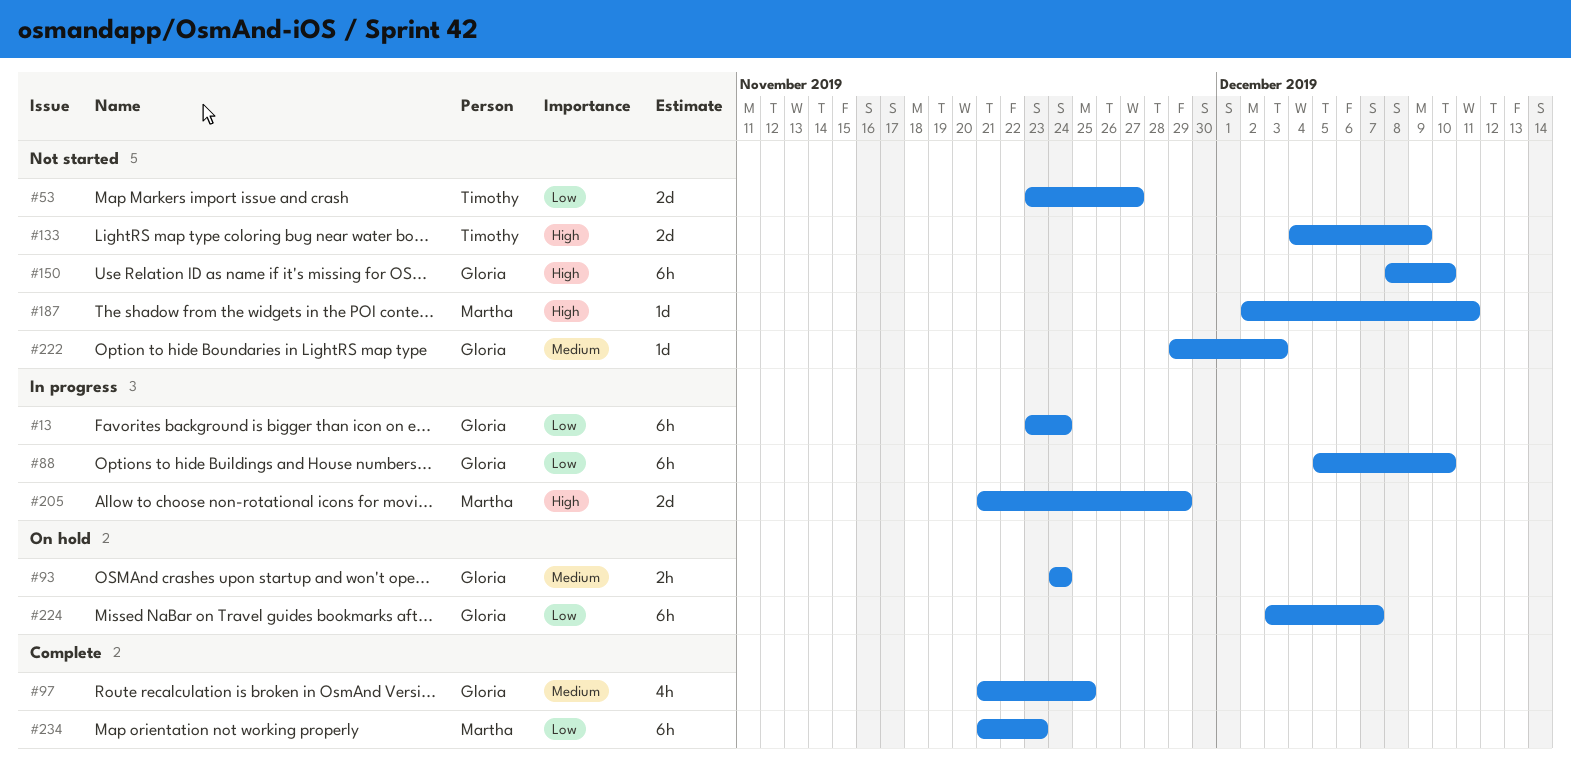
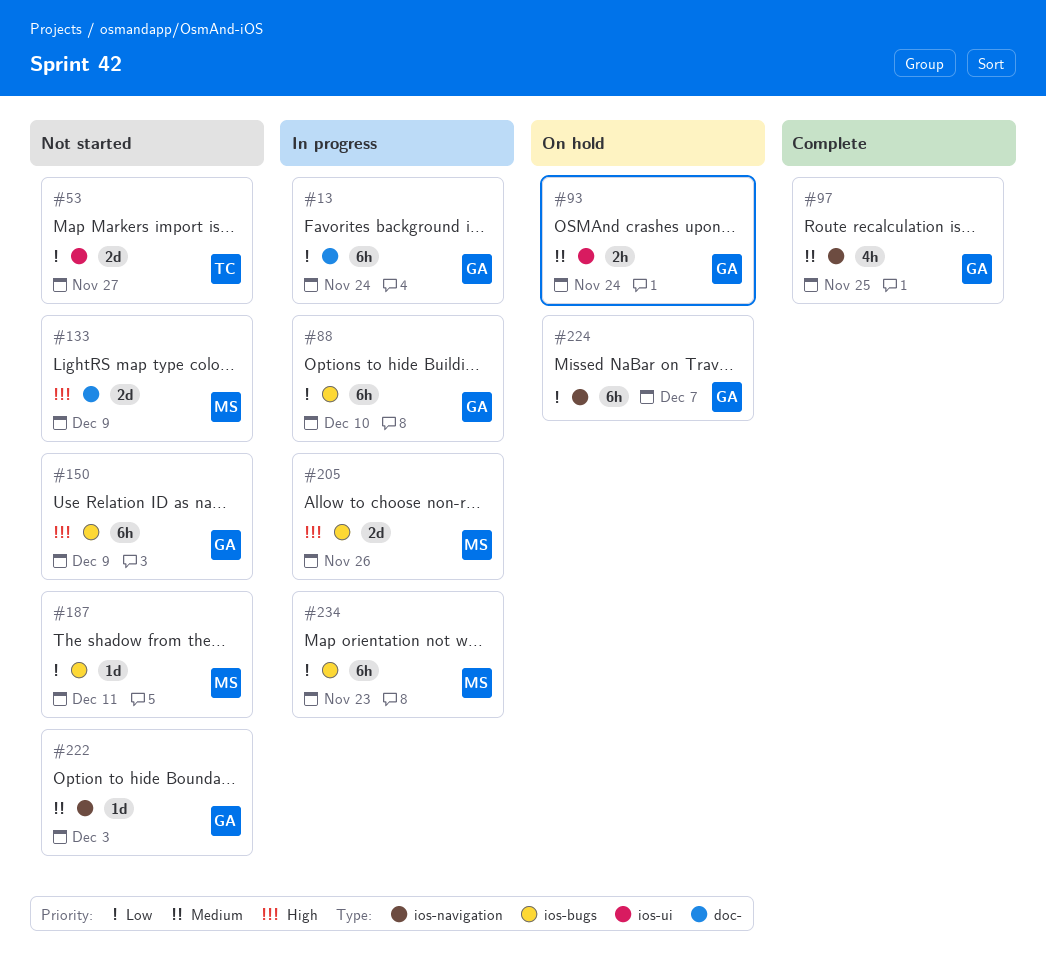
#133, owner: Timothy -> Martha
#150, due: Dec 10 -> Dec 9
#187, priority: High -> Low
#205, due: Nov 29 -> Nov 26
#234, status: Complete -> In progress

